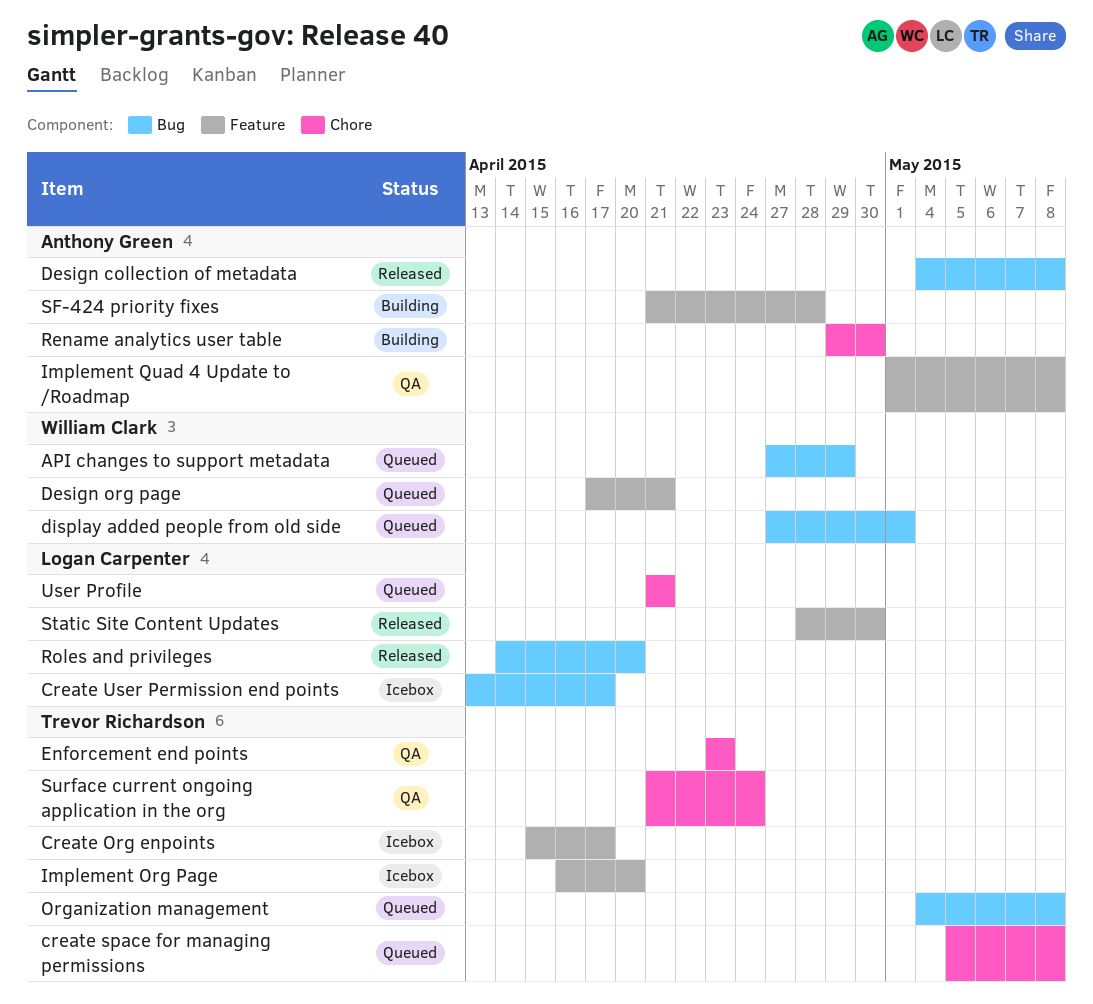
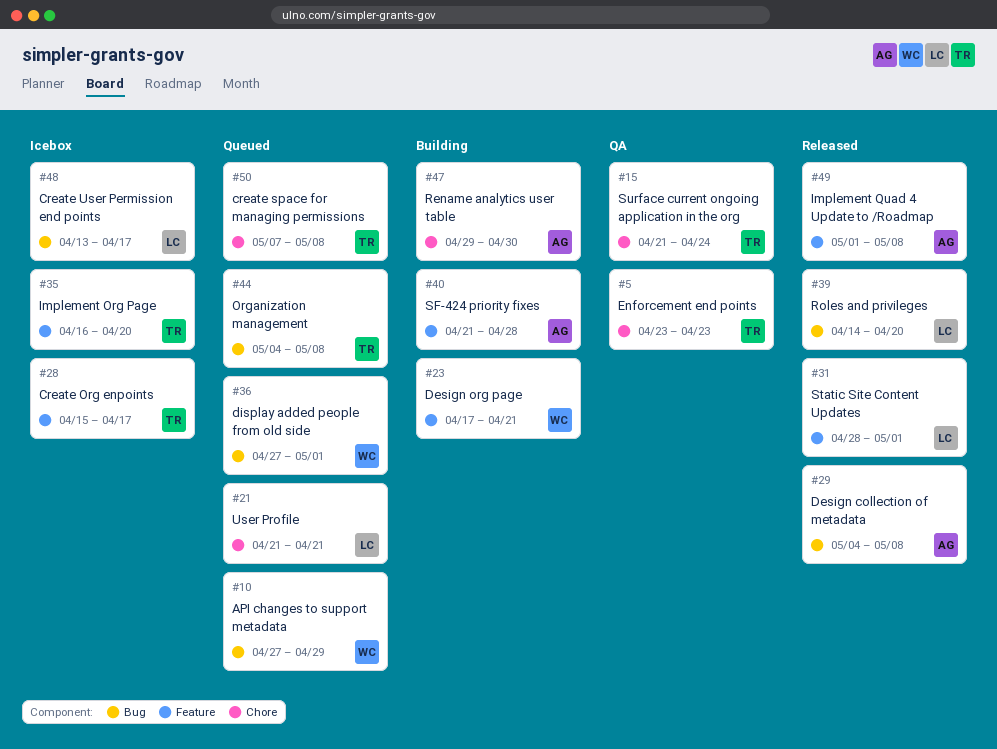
create space for managing permissions, start: May 5 -> May 7
Design org page, status: Queued -> Building
Implement Quad 4 Update to /Roadmap, status: QA -> Released
Static Site Content Updates, due: Apr 30 -> May 1

